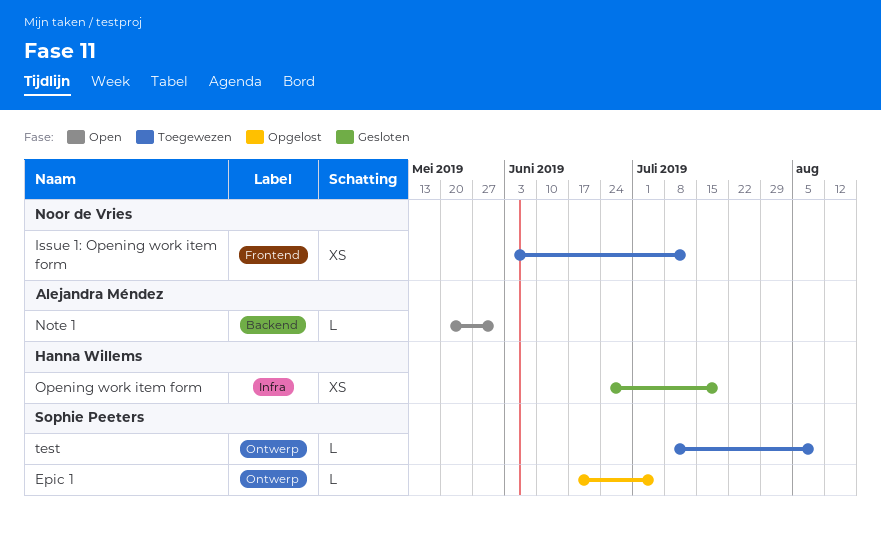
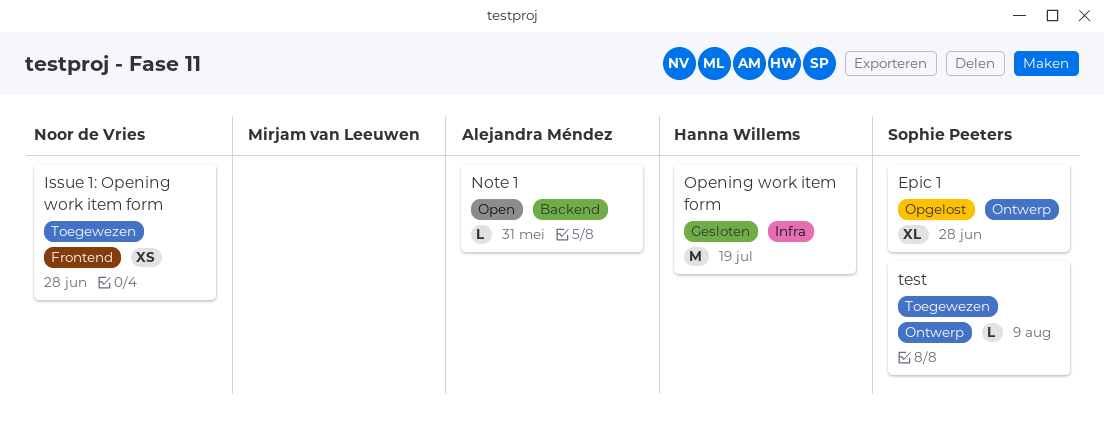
Epic 1, estimate: L -> XL
Epic 1, due: Jul 5 -> Jun 28
Issue 1: Opening work item form, due: Jul 12 -> Jun 28
Opening work item form, estimate: XS -> M

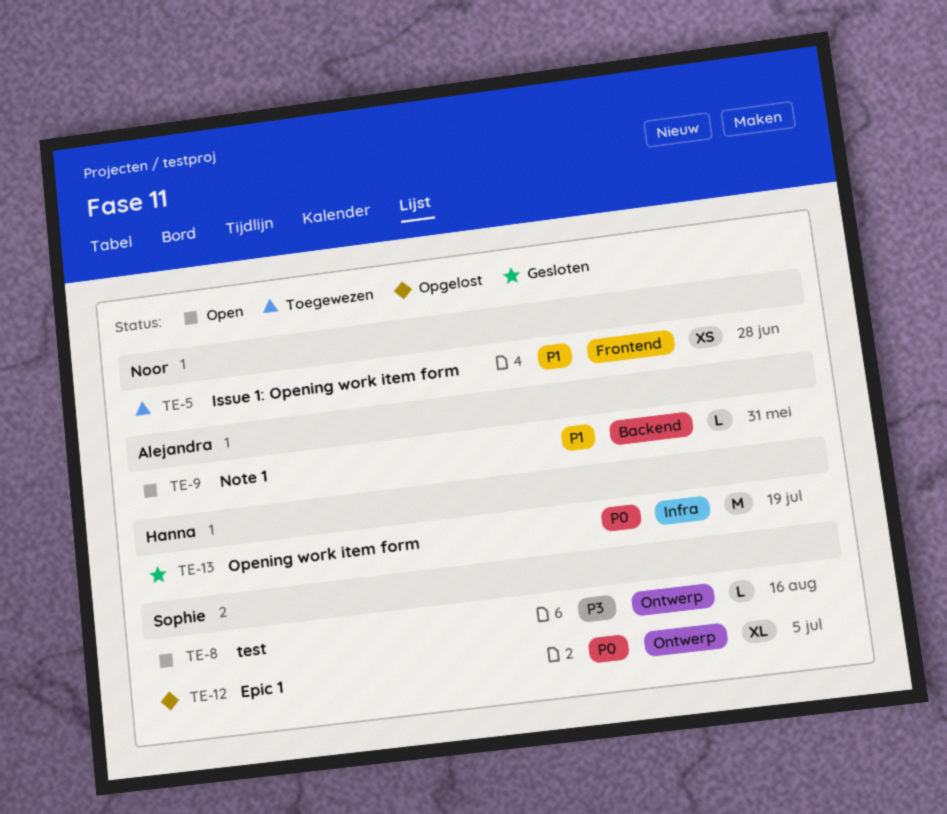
Epic 1, due: Jun 28 -> Jul 5
test, status: Toegewezen -> Open
test, due: Aug 9 -> Aug 16

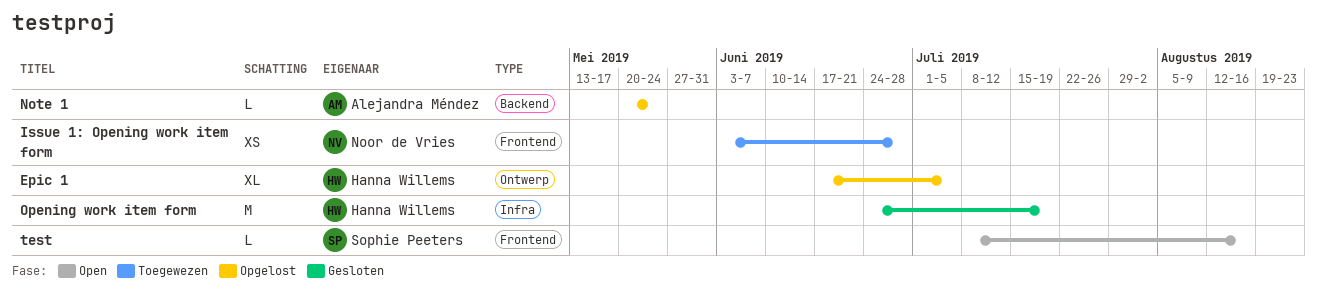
Epic 1, owner: Sophie Peeters -> Hanna Willems
Note 1, status: Open -> Opgelost
Note 1, due: May 31 -> May 24
test, label: Ontwerp -> Frontend

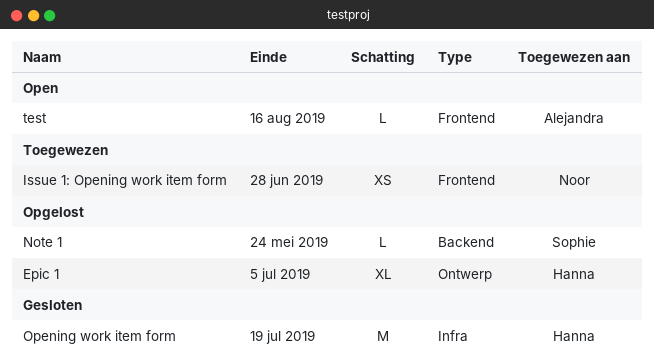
Note 1, owner: Alejandra Méndez -> Sophie Peeters
test, owner: Sophie Peeters -> Alejandra Méndez

